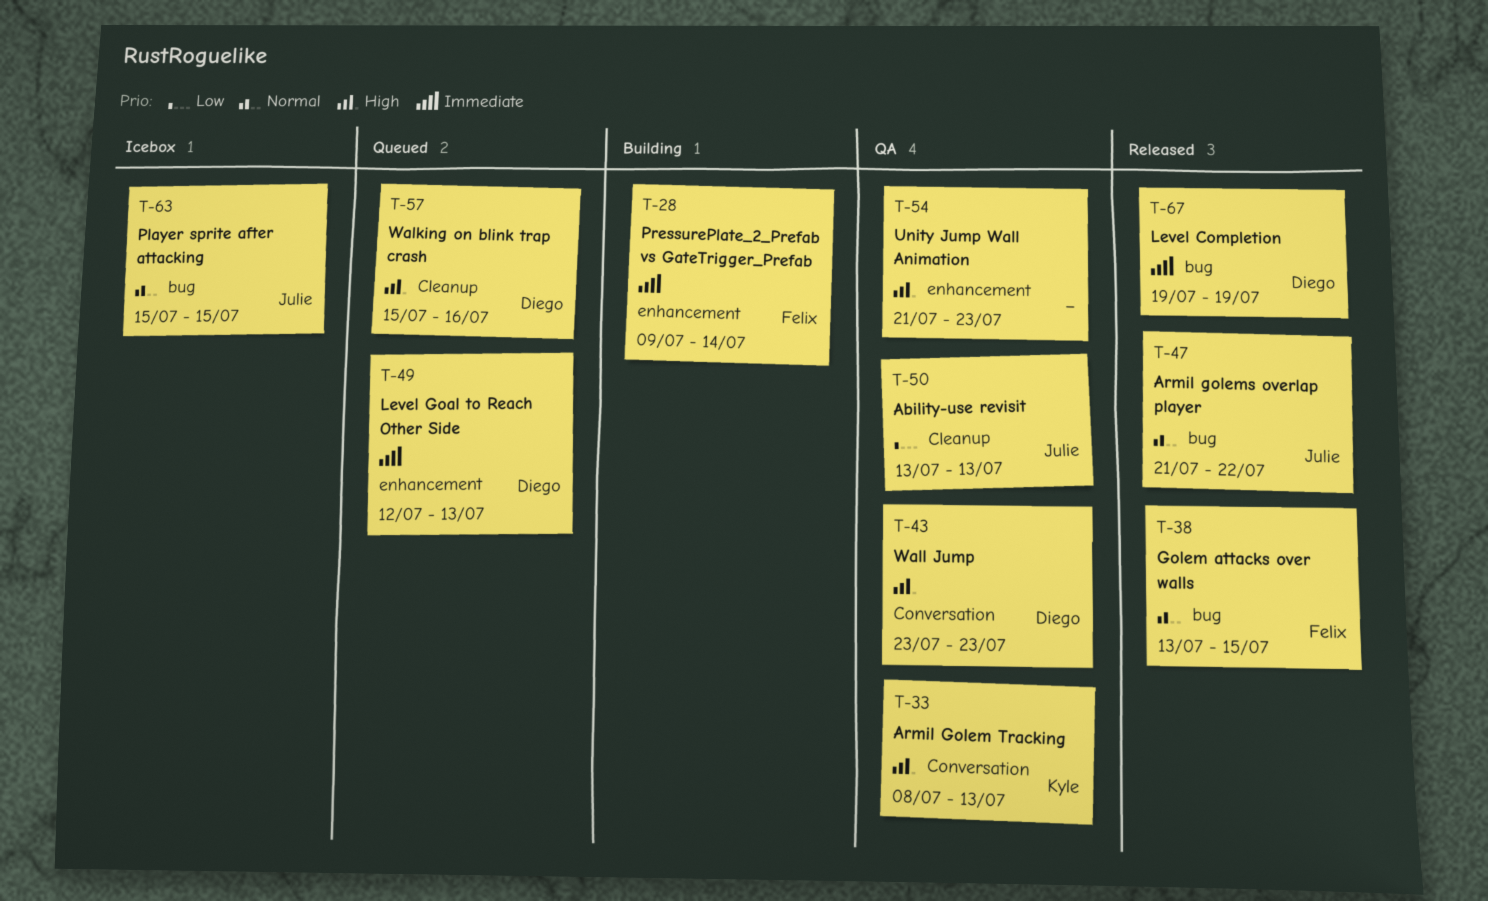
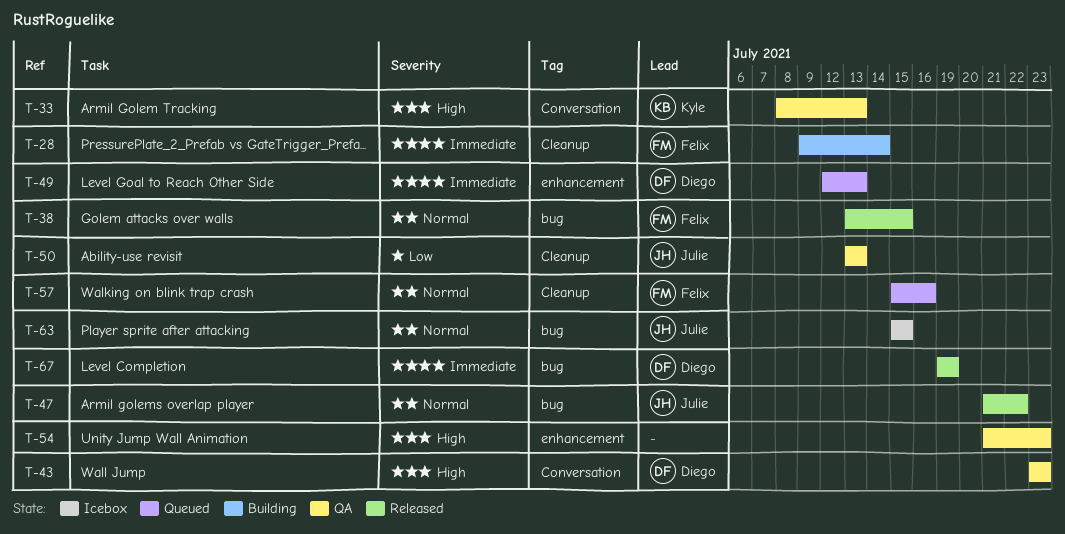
T-28, label: enhancement -> Cleanup
T-57, owner: Diego -> Felix
T-57, priority: High -> Normal

